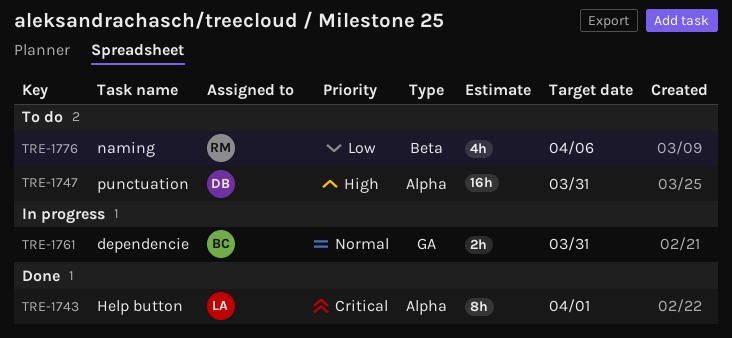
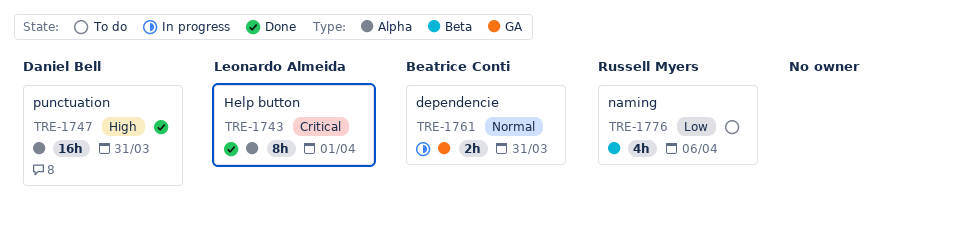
TRE-1747, status: To do -> Done

